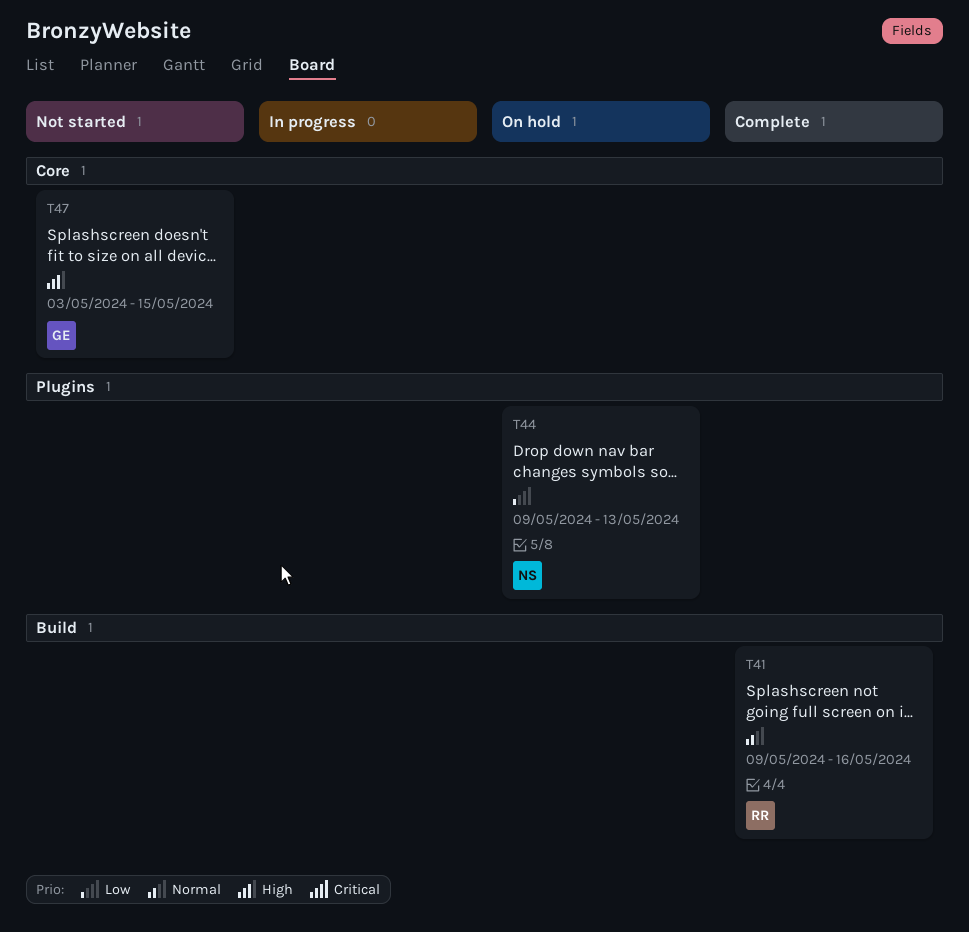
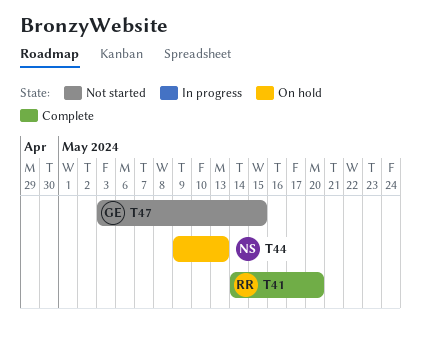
T41, start: May 9 -> May 14
T41, due: May 16 -> May 20

